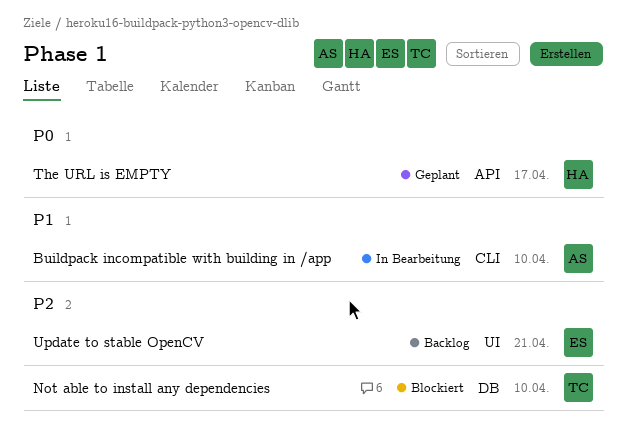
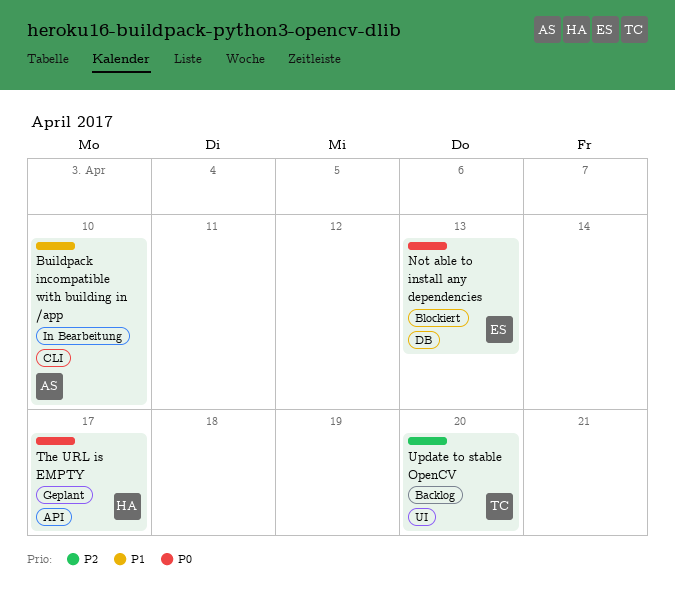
Not able to install any dependencies, owner: TC -> ES
Not able to install any dependencies, priority: P2 -> P0
Not able to install any dependencies, due: Apr 10 -> Apr 13
Update to stable OpenCV, owner: ES -> TC
Update to stable OpenCV, due: Apr 21 -> Apr 20

